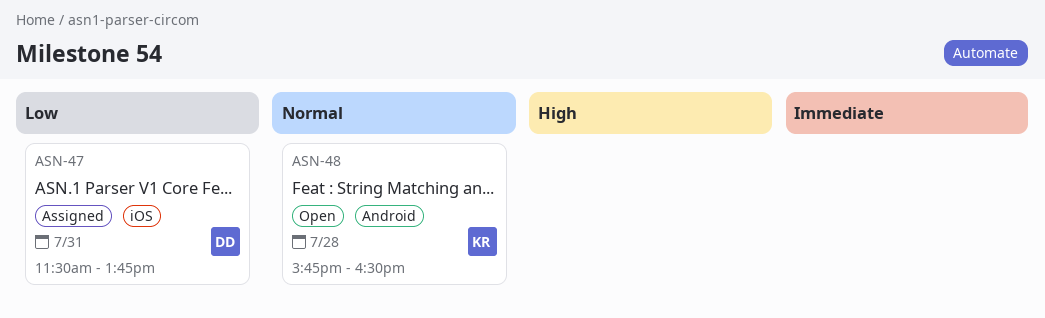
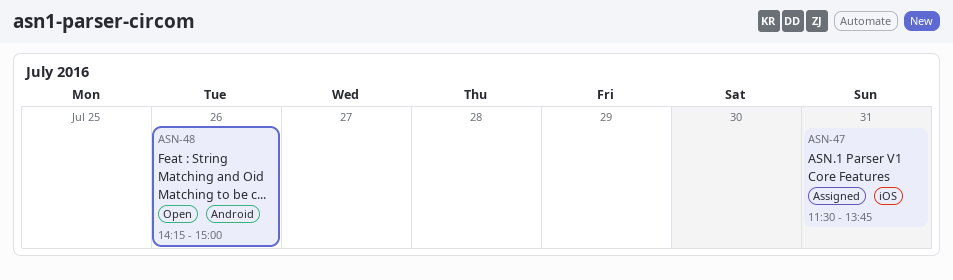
ASN-48, day: Jul 28 -> Jul 26
ASN-48, begins: 15:45 -> 14:15
ASN-48, ends: 16:30 -> 15:00

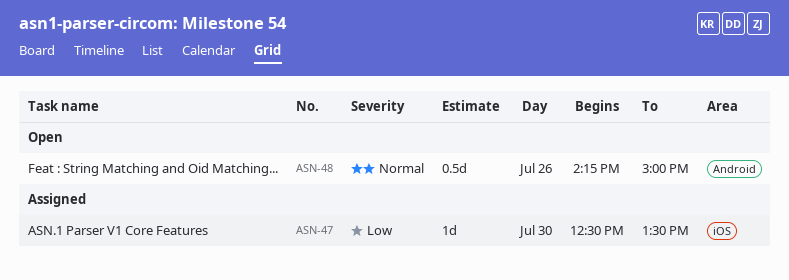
ASN-47, day: Jul 31 -> Jul 30
ASN-47, begins: 11:30 -> 12:30
ASN-47, ends: 13:45 -> 13:30

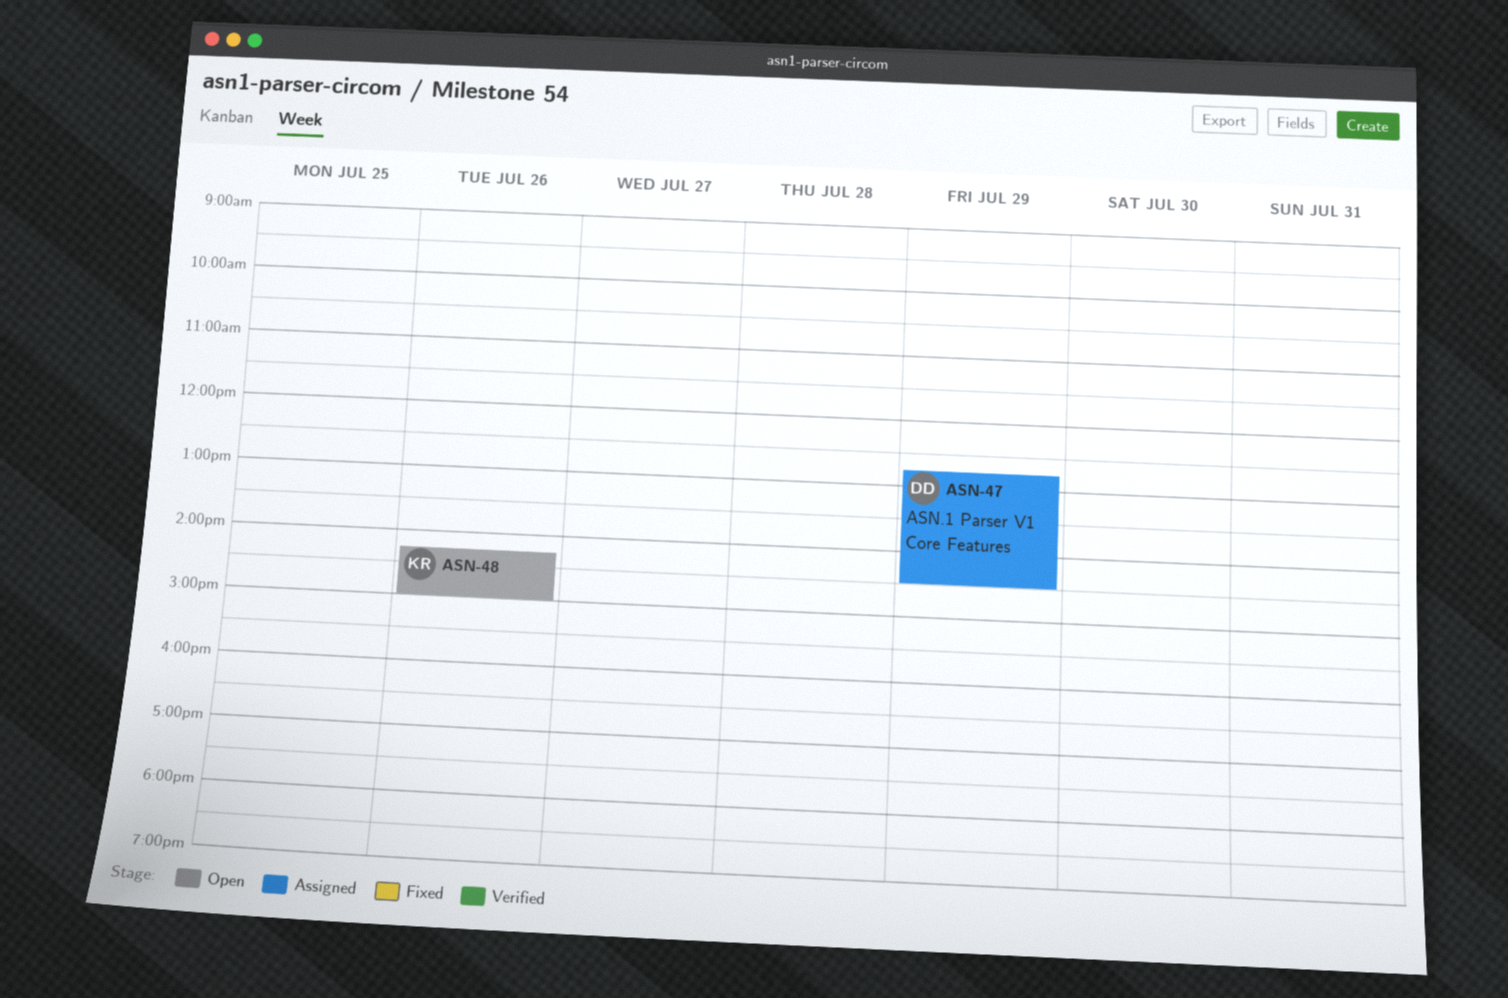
ASN-47, day: Jul 30 -> Jul 29
ASN-47, begins: 12:30 -> 12:45
ASN-47, ends: 13:30 -> 14:30

